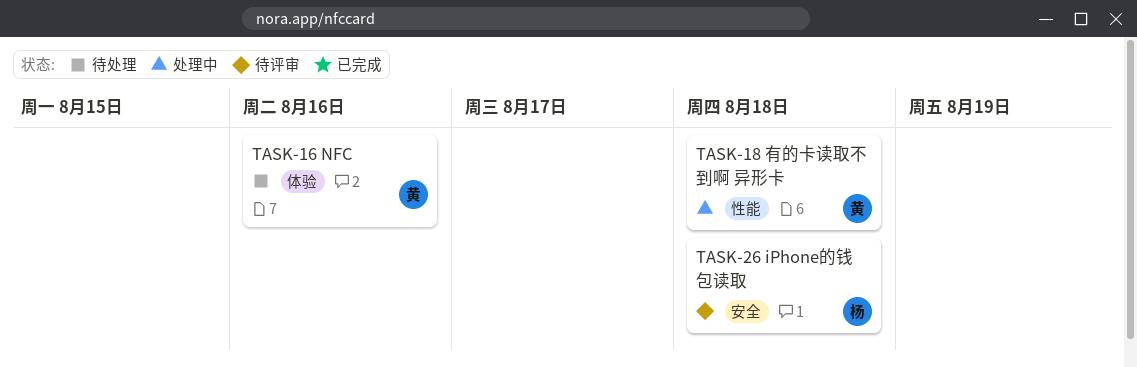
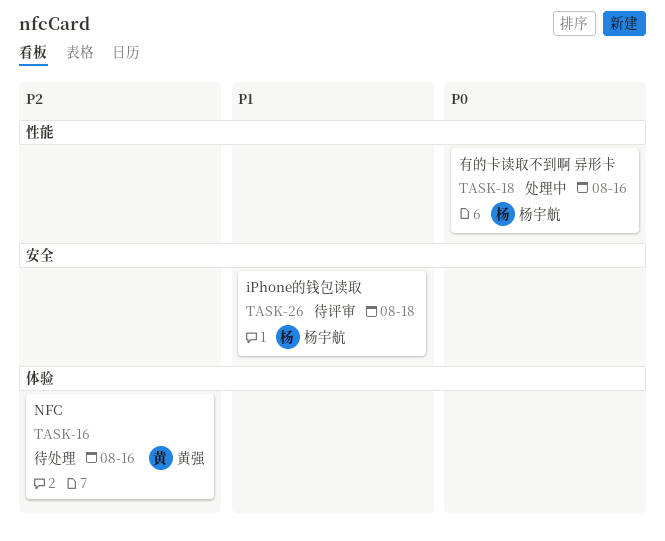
TASK-18, owner: 黄强 -> 杨宇航
TASK-18, due: Aug 18 -> Aug 16

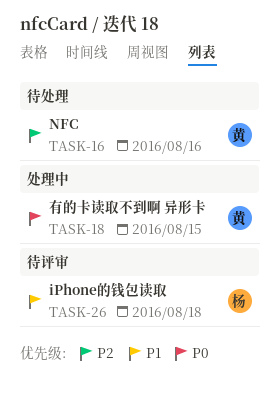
TASK-18, owner: 杨宇航 -> 黄强
TASK-18, due: Aug 16 -> Aug 15

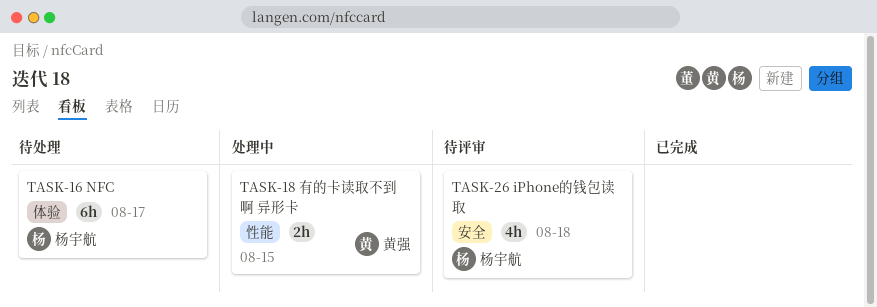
TASK-16, owner: 黄强 -> 杨宇航
TASK-16, due: Aug 16 -> Aug 17

